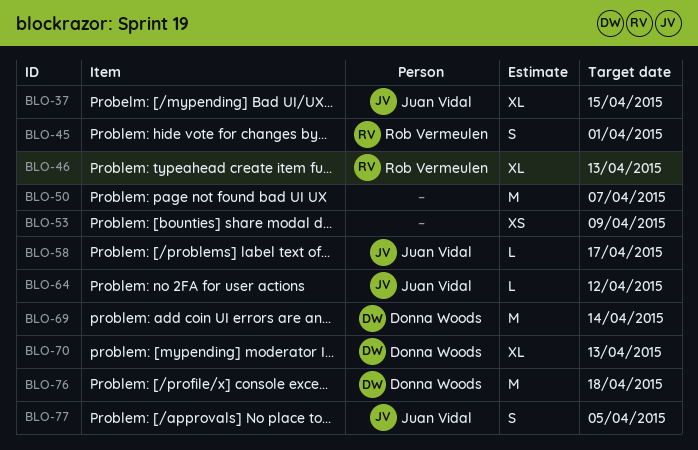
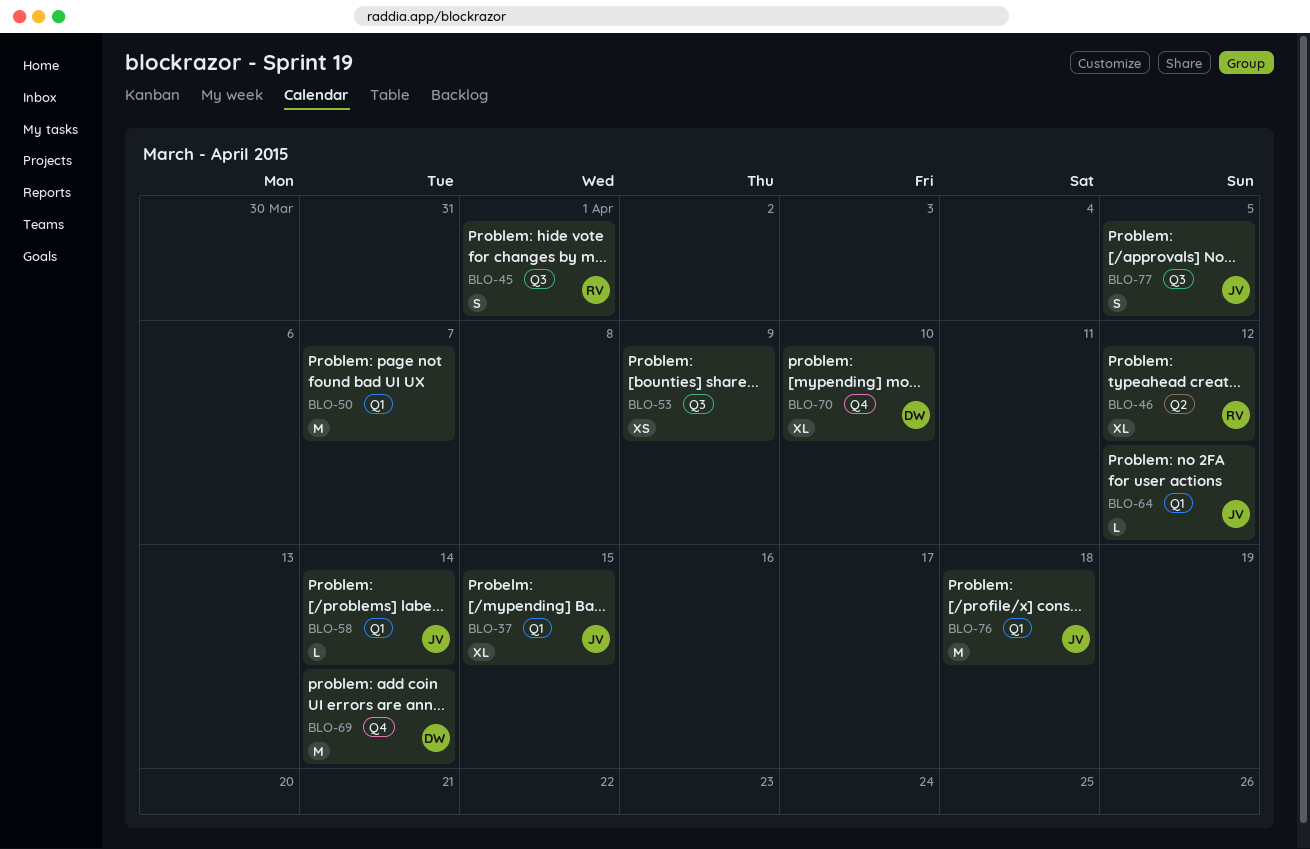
BLO-46, due: Apr 13 -> Apr 12
BLO-58, due: Apr 17 -> Apr 14
BLO-70, due: Apr 13 -> Apr 10
BLO-76, owner: Donna Woods -> Juan Vidal

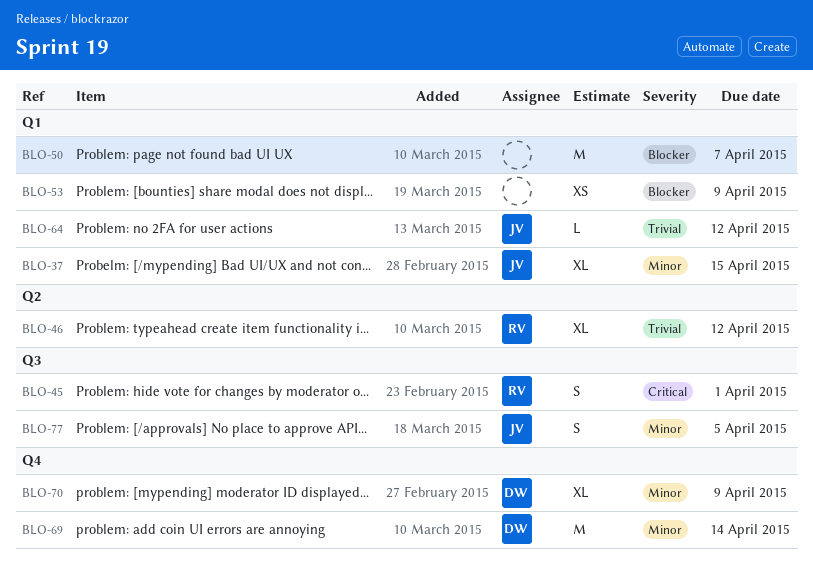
BLO-53, label: Q3 -> Q1
BLO-58: present -> none
BLO-70, due: Apr 10 -> Apr 9
BLO-76: present -> none

